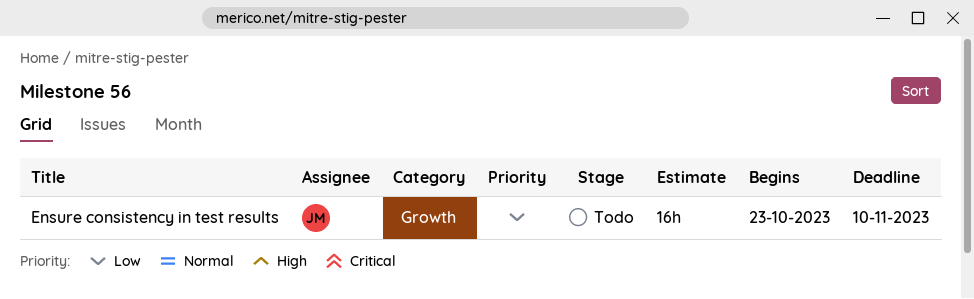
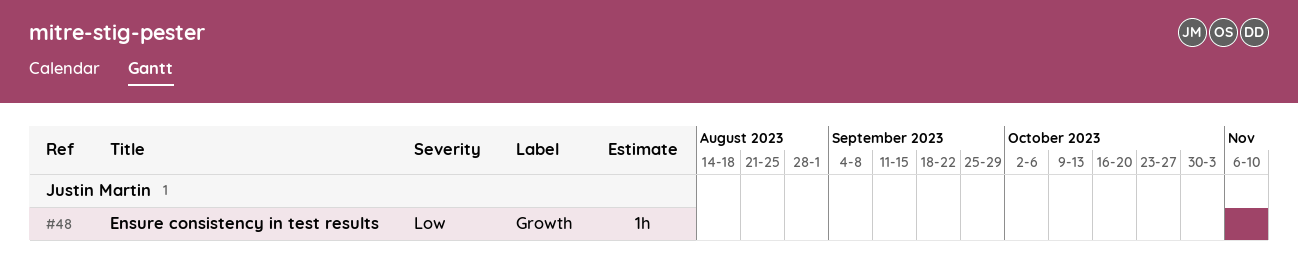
Ensure consistency in test results, estimate: 16h -> 1h
Ensure consistency in test results, start: Oct 23 -> Nov 6

